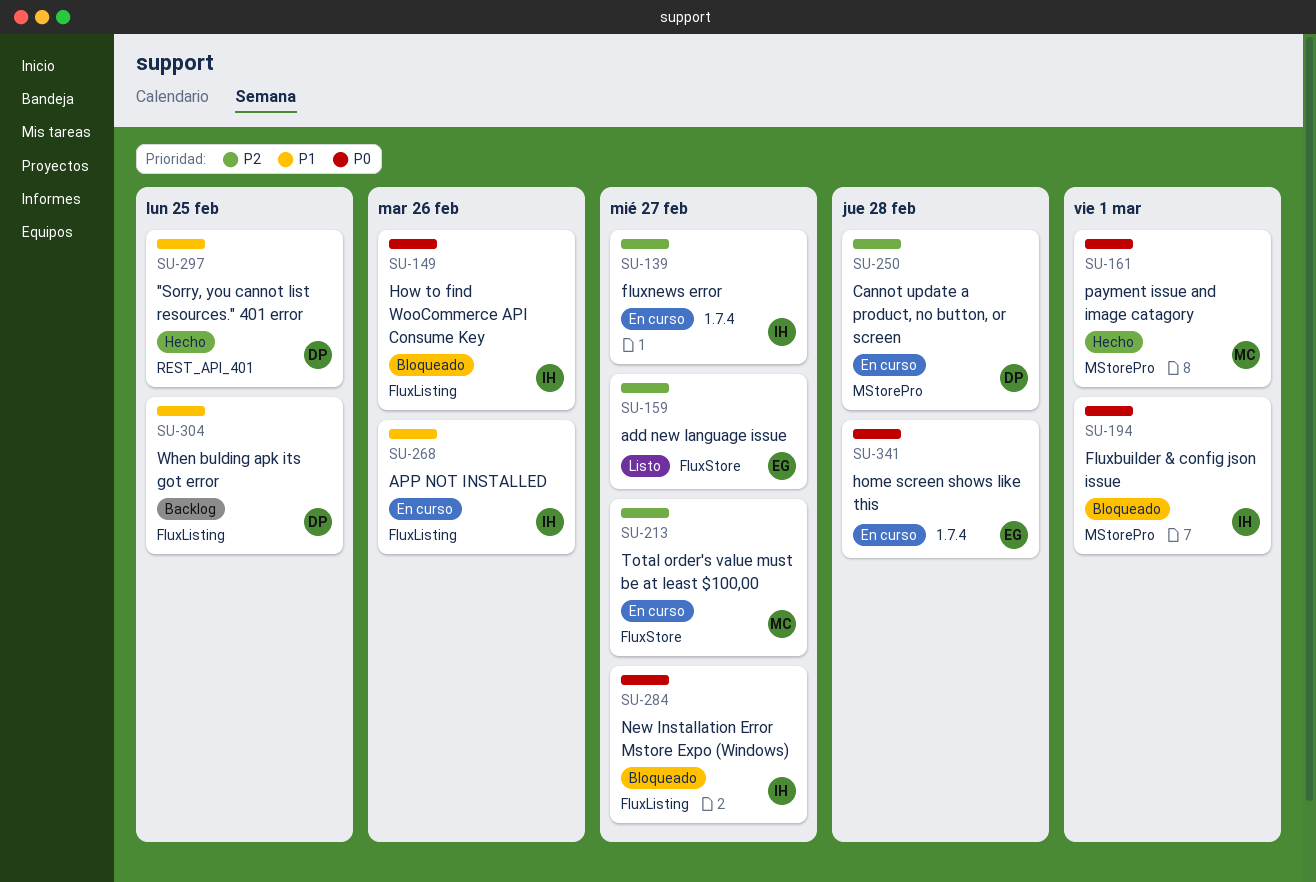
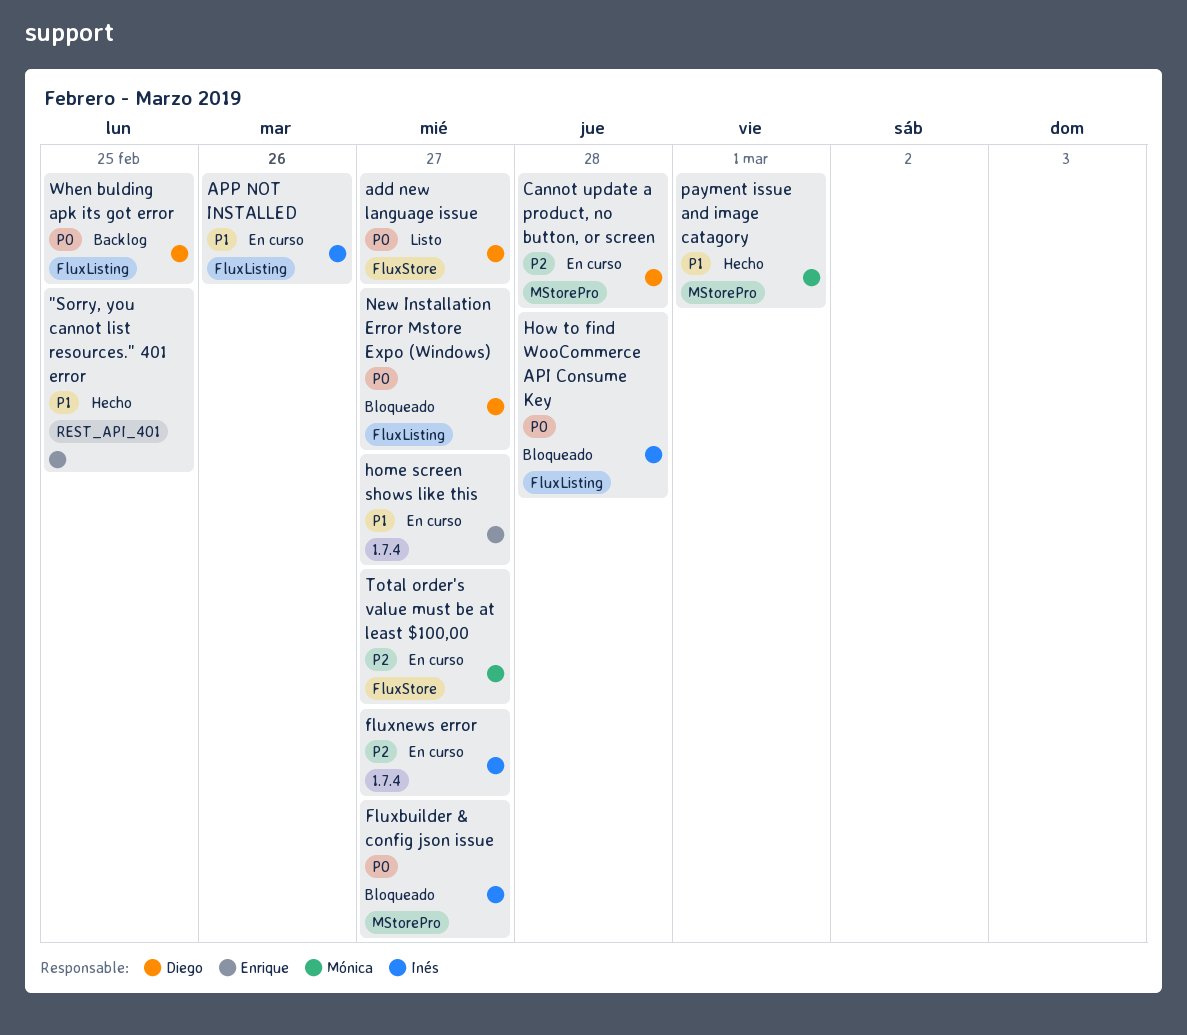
"Sorry, you cannot list resources." 401 error, owner: Diego -> Enrique
add new language issue, owner: Enrique -> Diego
add new language issue, priority: P2 -> P0
Fluxbuilder & config json issue, due: Mar 1 -> Feb 27
home screen shows like this, priority: P0 -> P1
home screen shows like this, due: Feb 28 -> Feb 27
How to find WooCommerce API Consume Key, due: Feb 26 -> Feb 28
New Installation Error Mstore Expo (Windows), owner: Inés -> Diego
payment issue and image catagory, priority: P0 -> P1
When bulding apk its got error, priority: P1 -> P0

